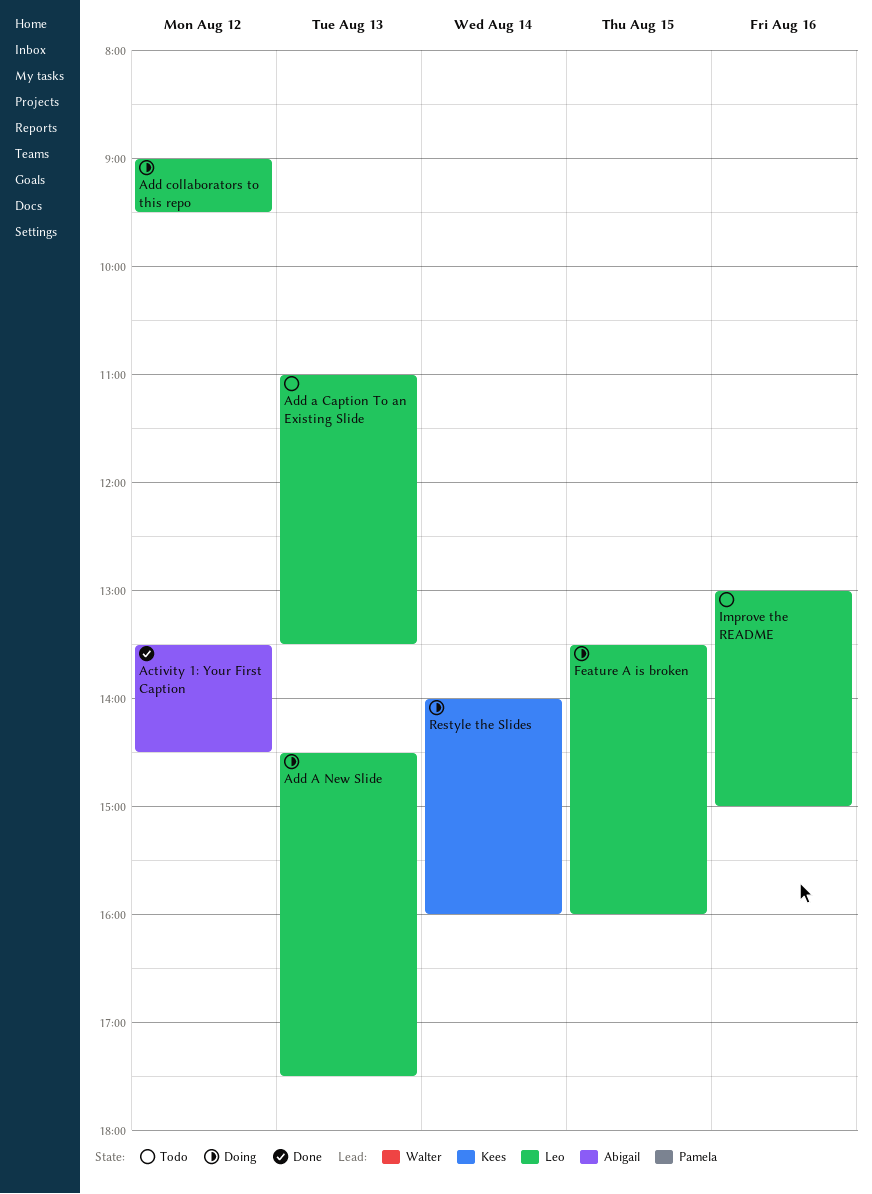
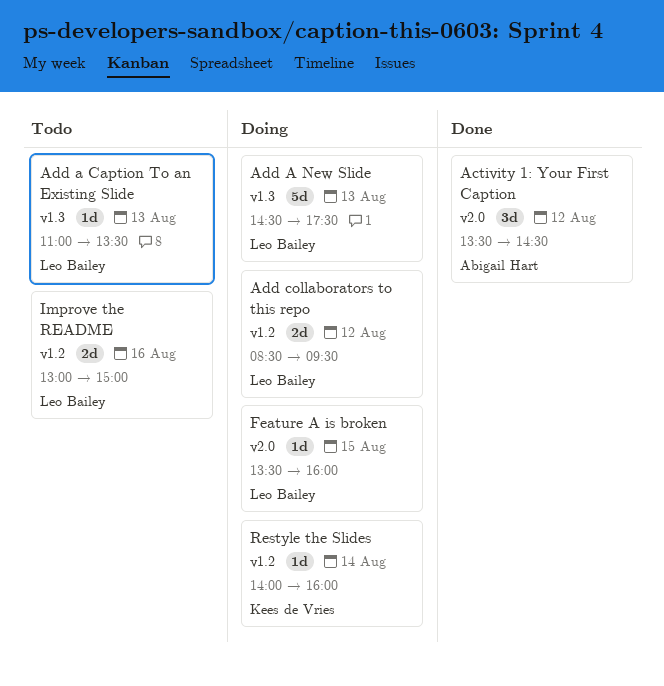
Add collaborators to this repo, begins: 09:00 -> 08:30

